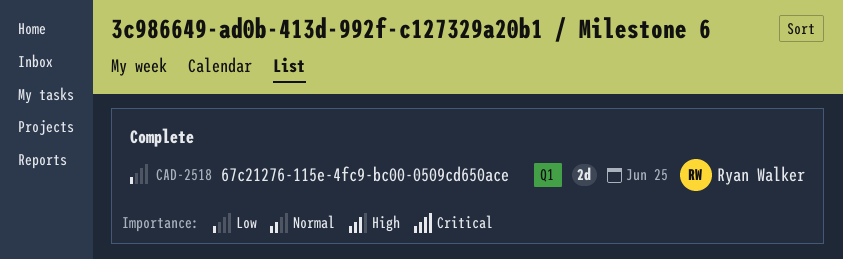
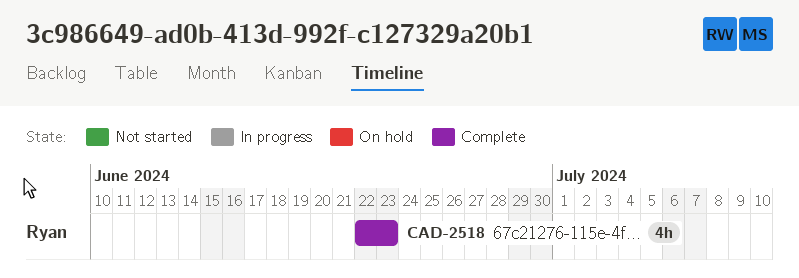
CAD-2518, estimate: 2d -> 4h
CAD-2518, due: Jun 25 -> Jun 23

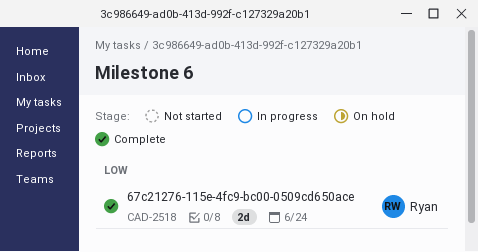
CAD-2518, estimate: 4h -> 2d
CAD-2518, due: Jun 23 -> Jun 24

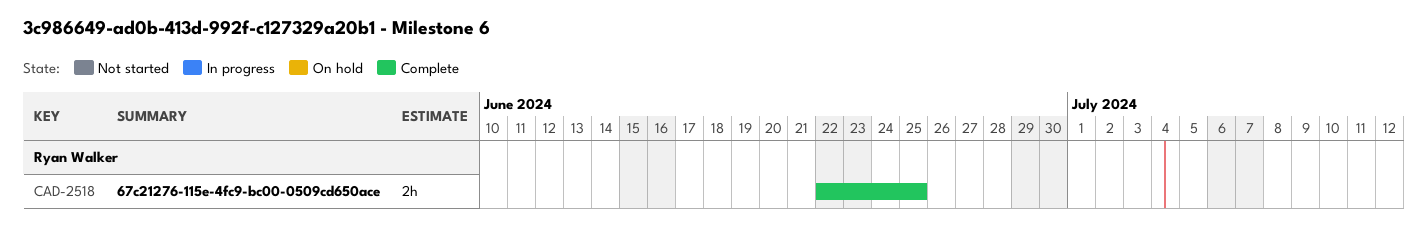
CAD-2518, estimate: 2d -> 2h
CAD-2518, due: Jun 24 -> Jun 25

